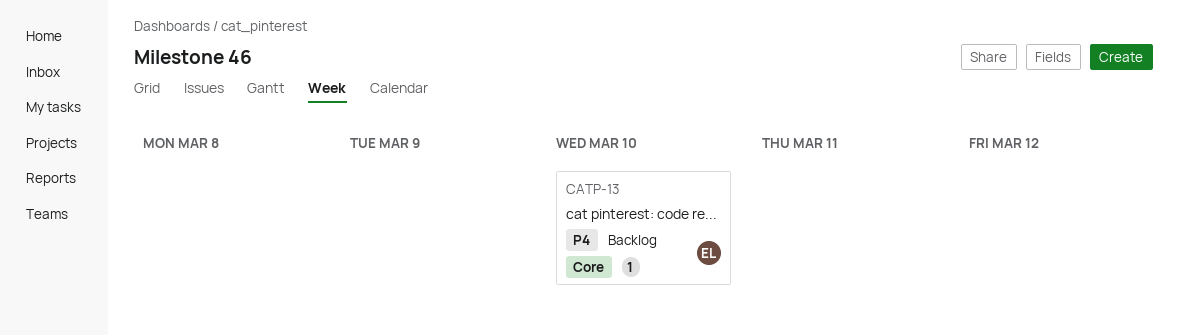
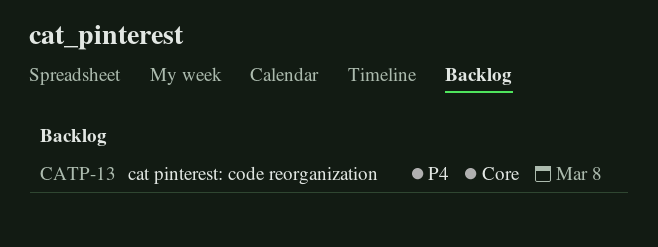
CATP-13, due: Mar 10 -> Mar 8

